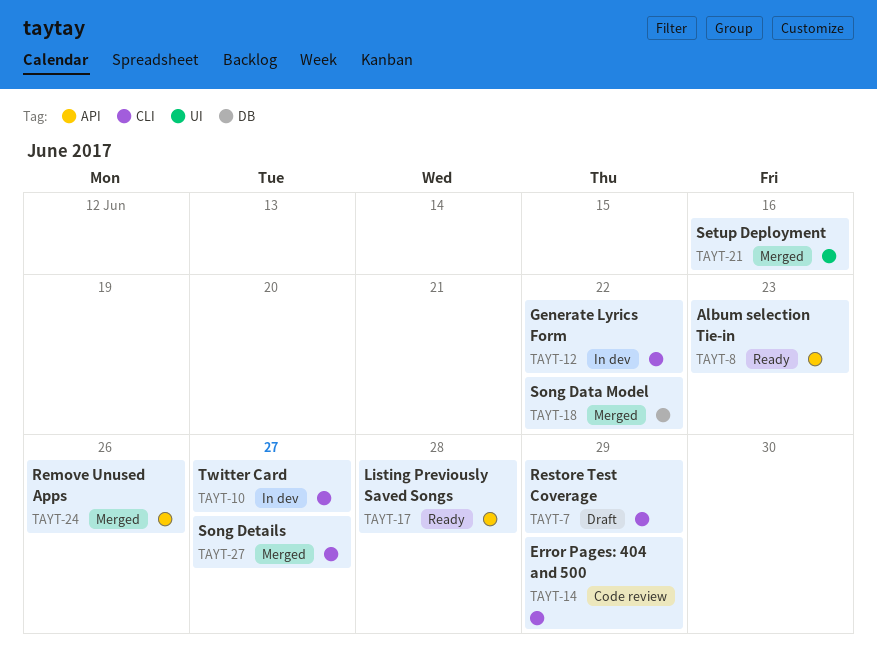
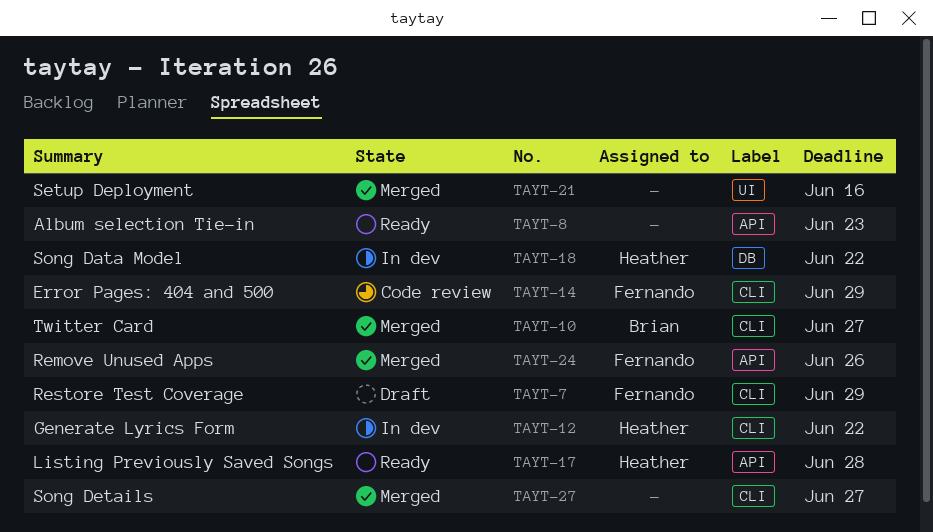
TAYT-10, status: In dev -> Merged
TAYT-18, status: Merged -> In dev

